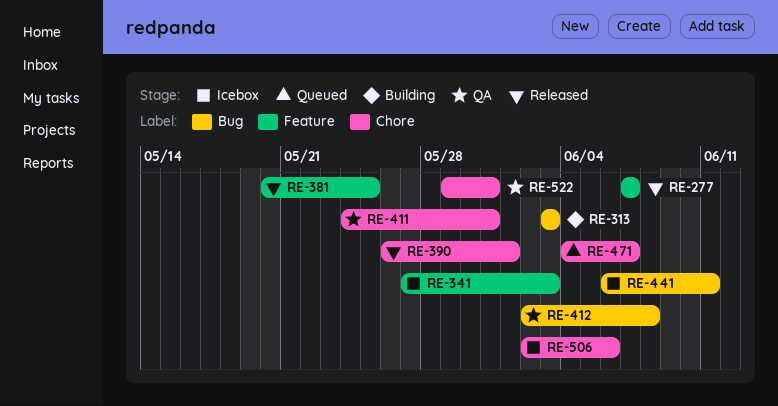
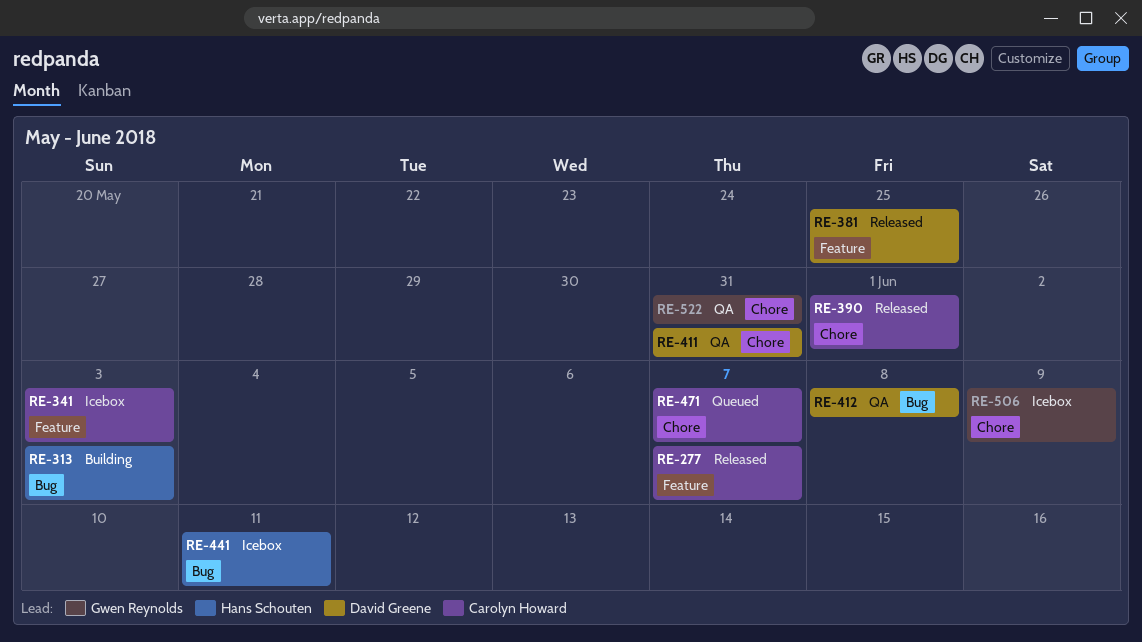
RE-506, due: Jun 6 -> Jun 9

